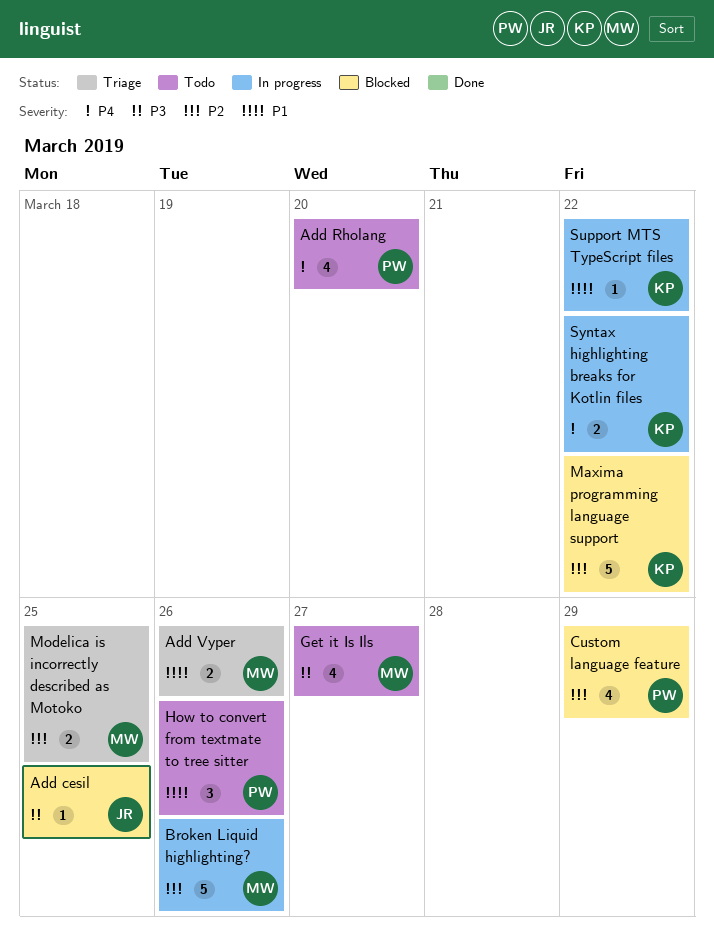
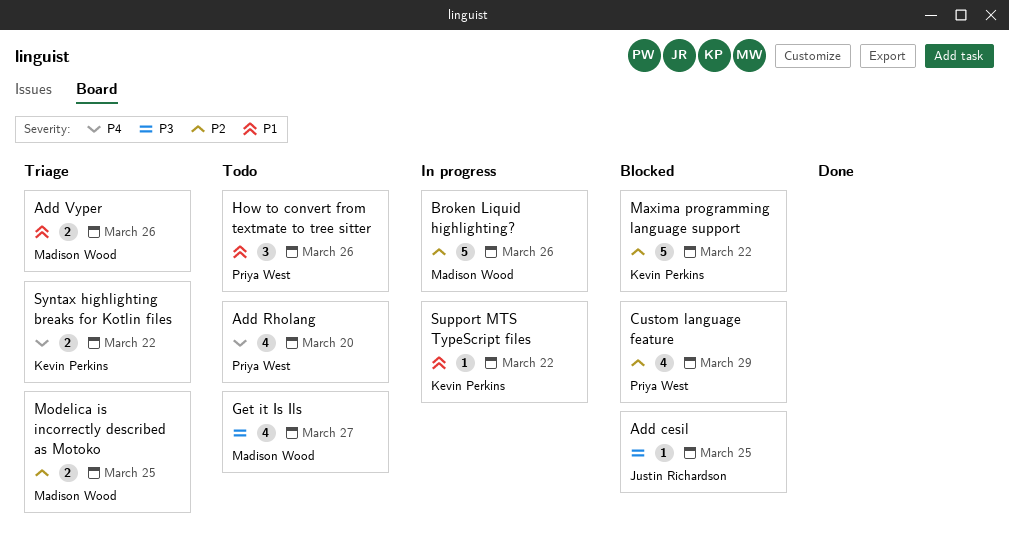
Syntax highlighting breaks for Kotlin files, status: In progress -> Triage

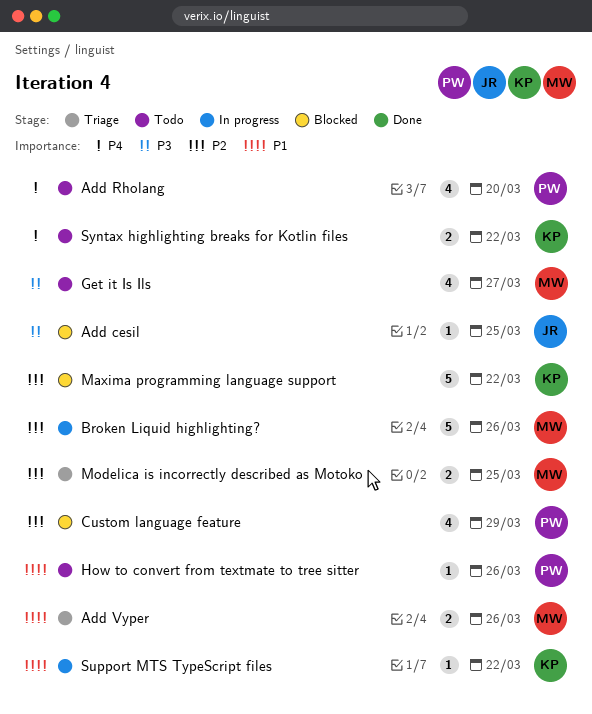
How to convert from textmate to tree sitter, estimate: 3 -> 1
Syntax highlighting breaks for Kotlin files, status: Triage -> Todo

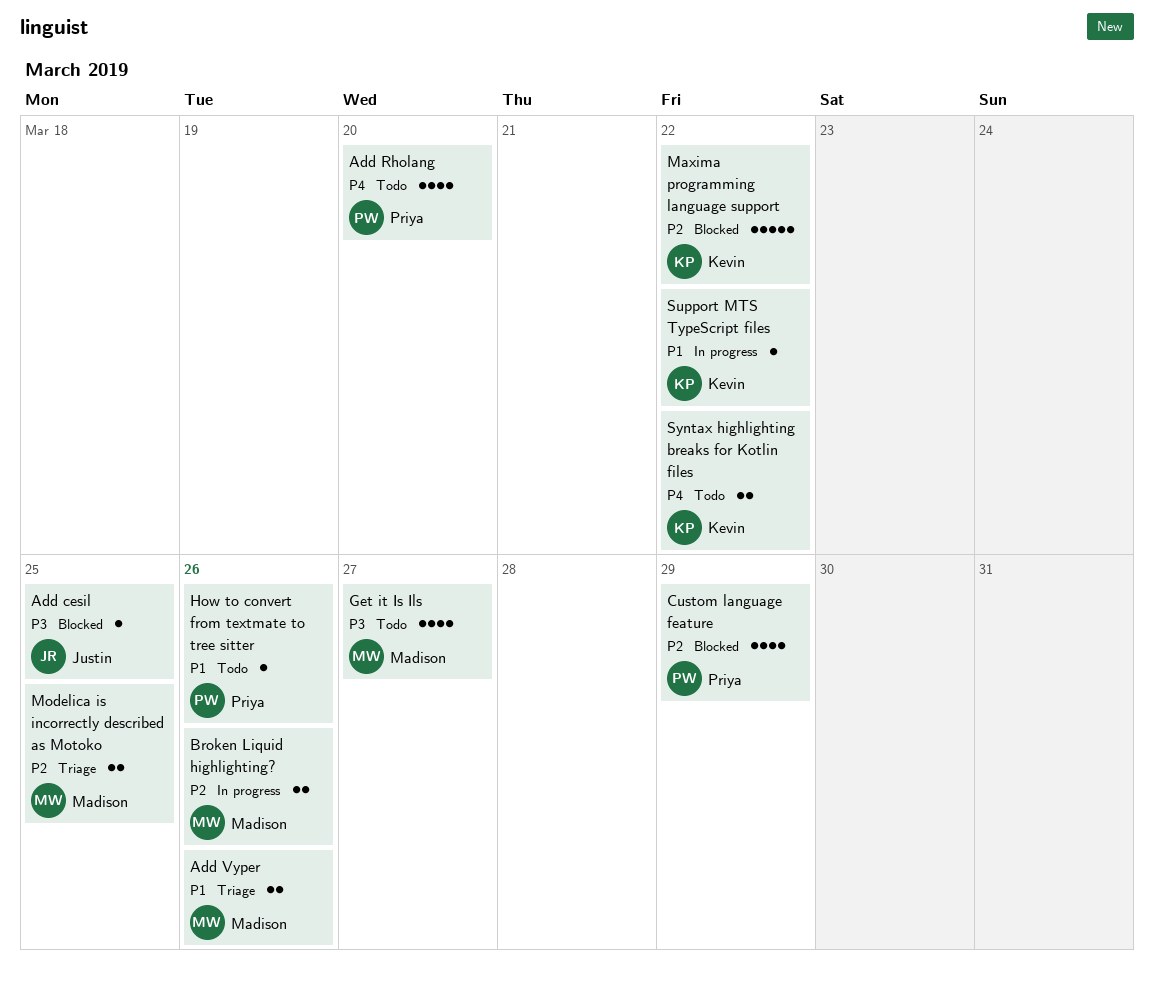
Broken Liquid highlighting?, estimate: 5 -> 2

